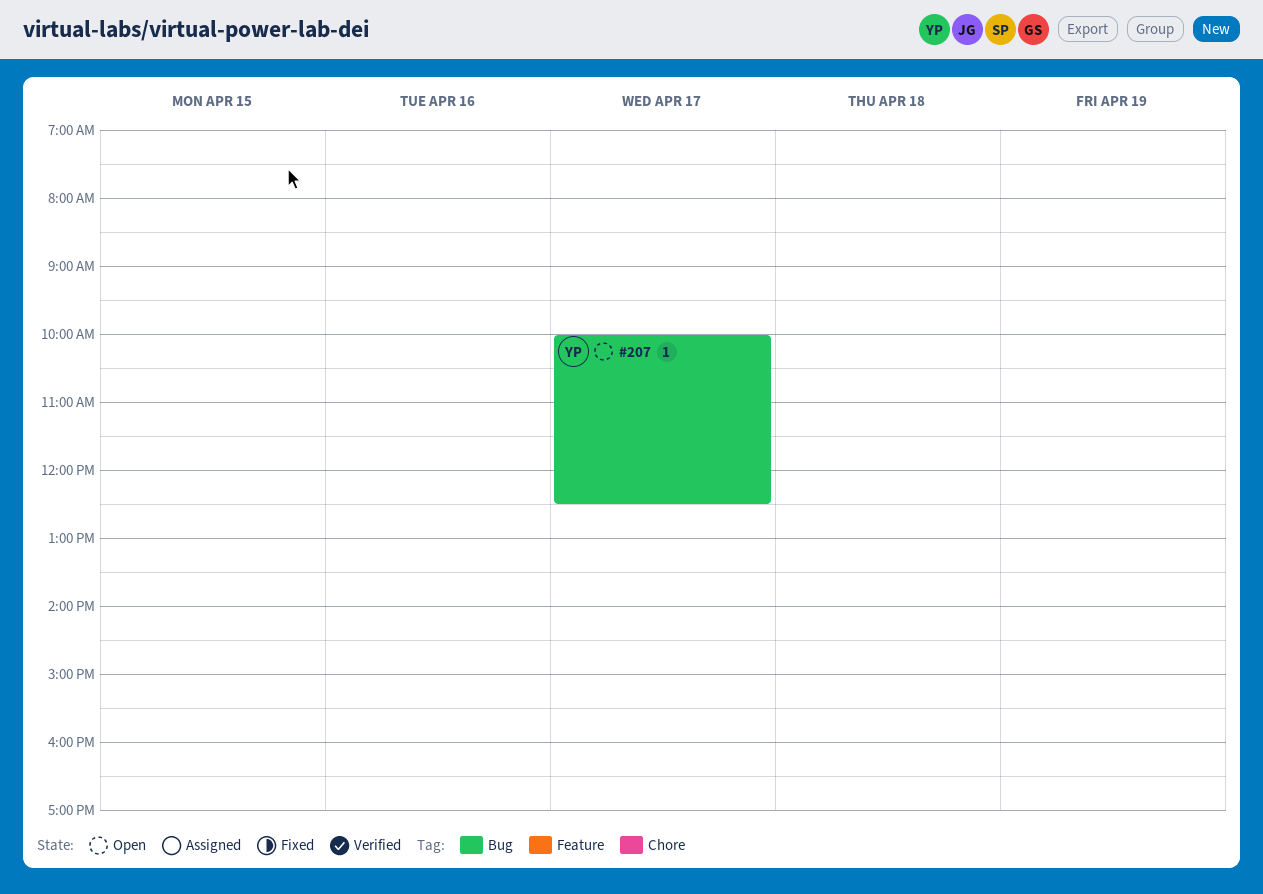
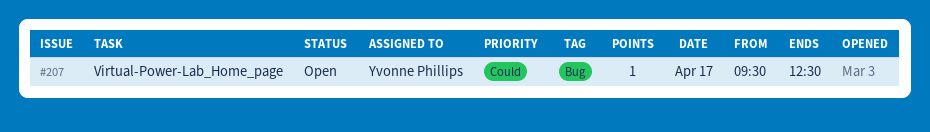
#207, begins: 10:00 -> 09:30

